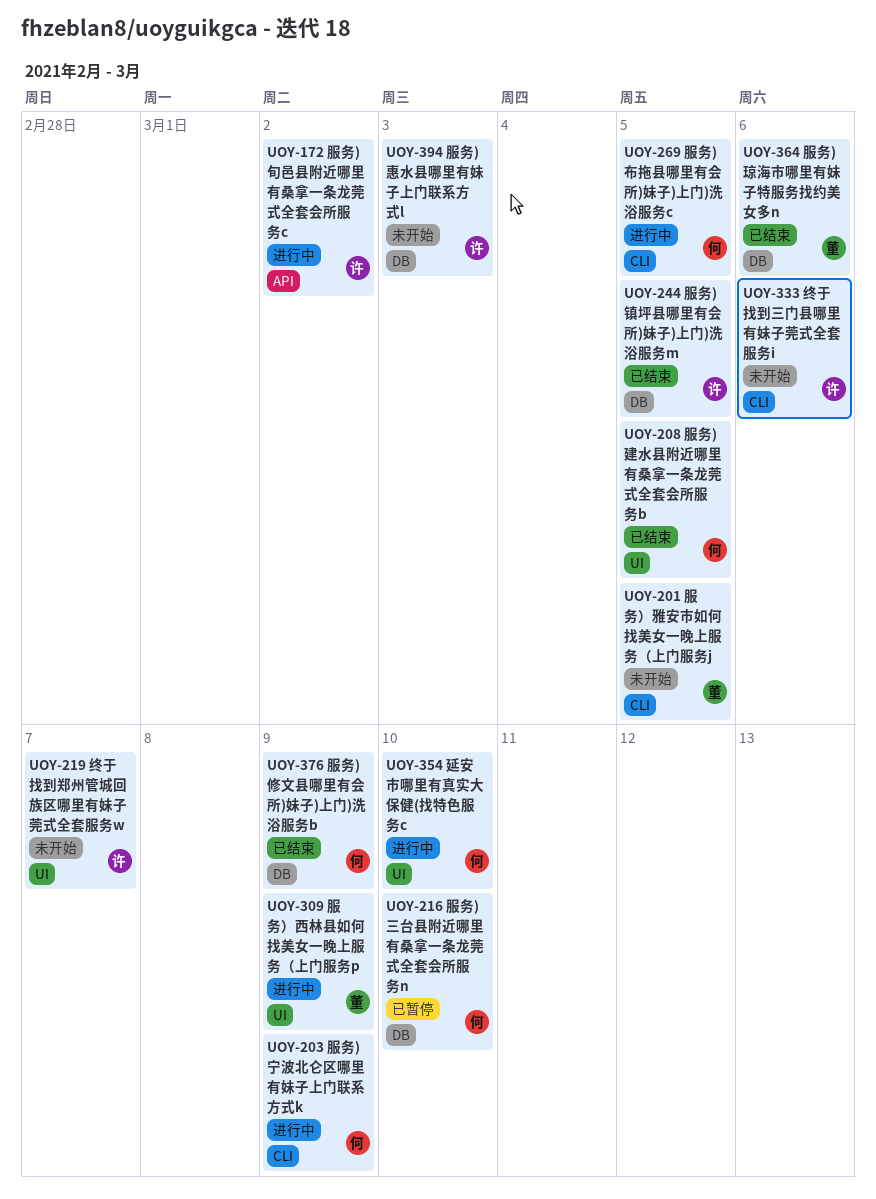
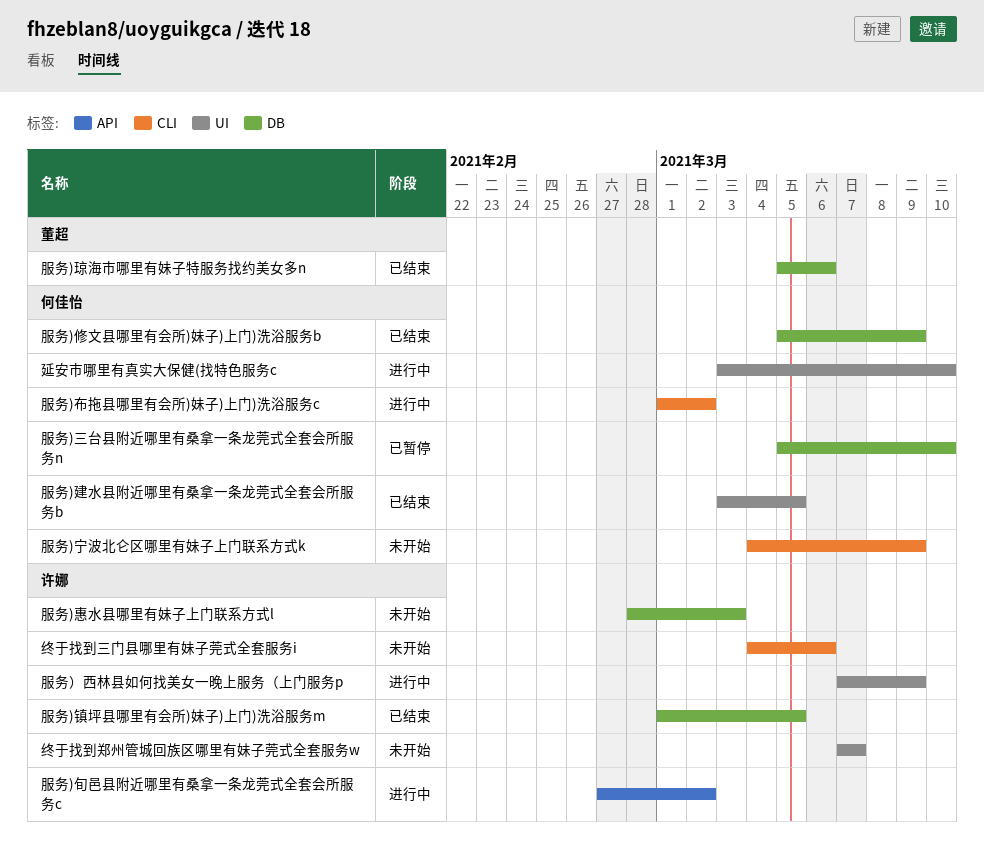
服务)宁波北仑区哪里有妹子上门联系方式k, status: 进行中 -> 未开始
服务)布拖县哪里有会所)妹子)上门)洗浴服务c, due: Mar 5 -> Mar 2
服务）西林县如何找美女一晚上服务（上门服务p, owner: 董超 -> 许娜
服务）雅安市如何找美女一晚上服务（上门服务j: present -> none

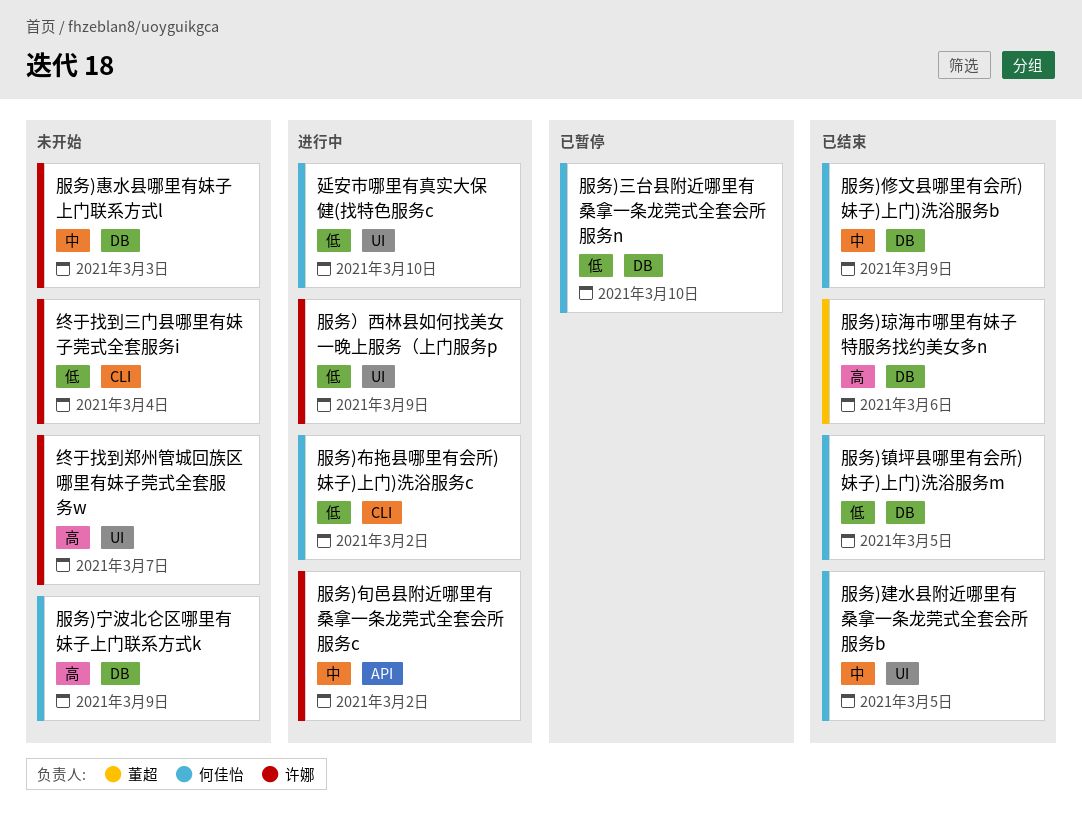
服务)宁波北仑区哪里有妹子上门联系方式k, label: CLI -> DB
服务)镇坪县哪里有会所)妹子)上门)洗浴服务m, owner: 许娜 -> 何佳怡
终于找到三门县哪里有妹子莞式全套服务i, due: Mar 6 -> Mar 4

